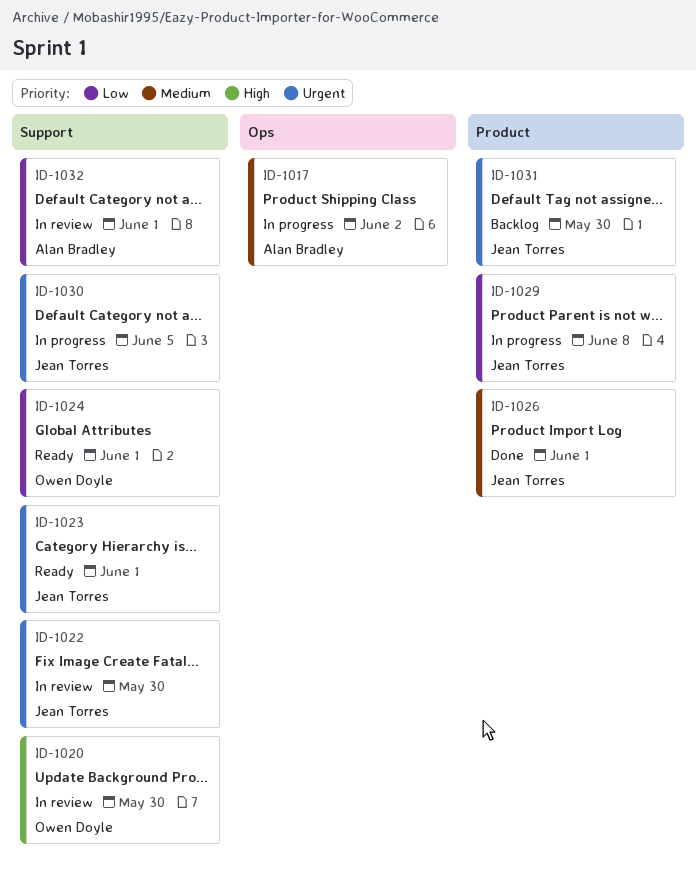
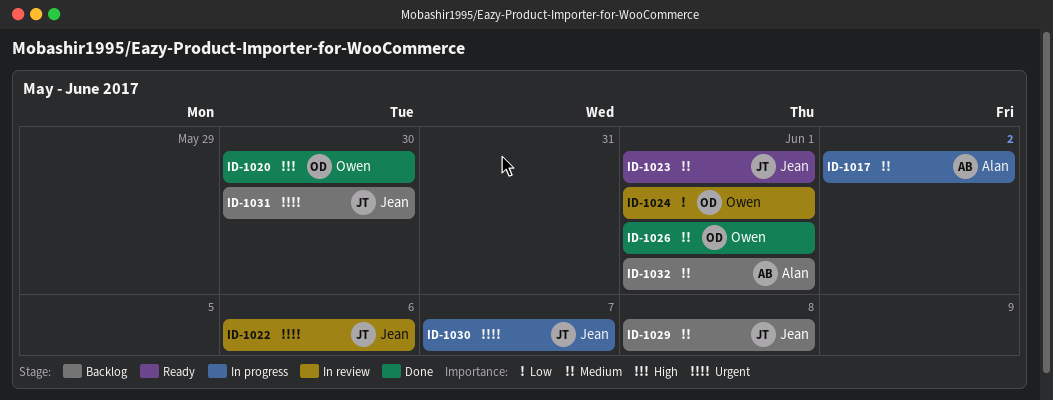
ID-1020, status: In review -> Done
ID-1022, due: May 30 -> Jun 6
ID-1023, priority: Urgent -> Medium
ID-1024, status: Ready -> In review
ID-1026, owner: Jean Torres -> Owen Doyle
ID-1029, status: In progress -> Backlog
ID-1029, priority: Low -> Medium
ID-1030, due: Jun 5 -> Jun 7
ID-1032, status: In review -> Backlog
ID-1032, priority: Low -> Medium

